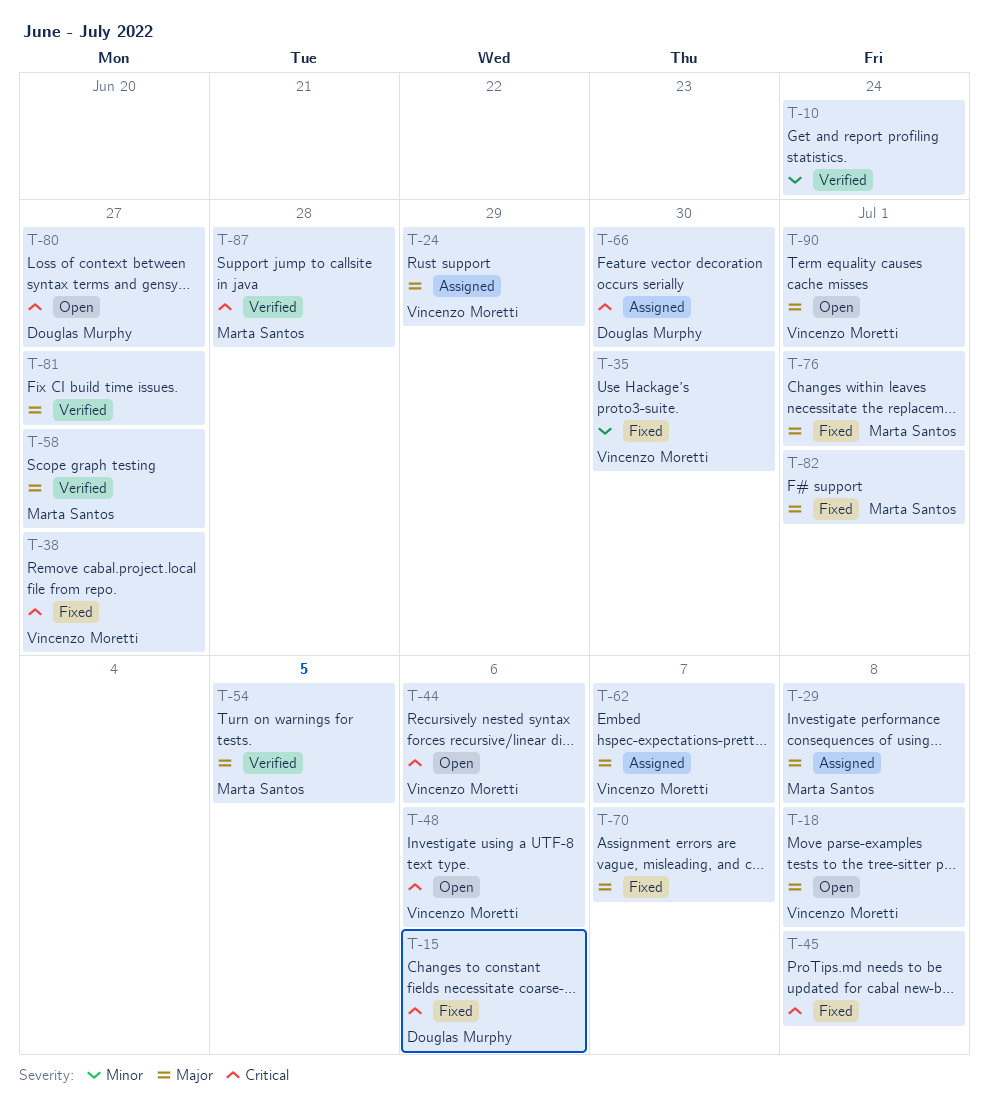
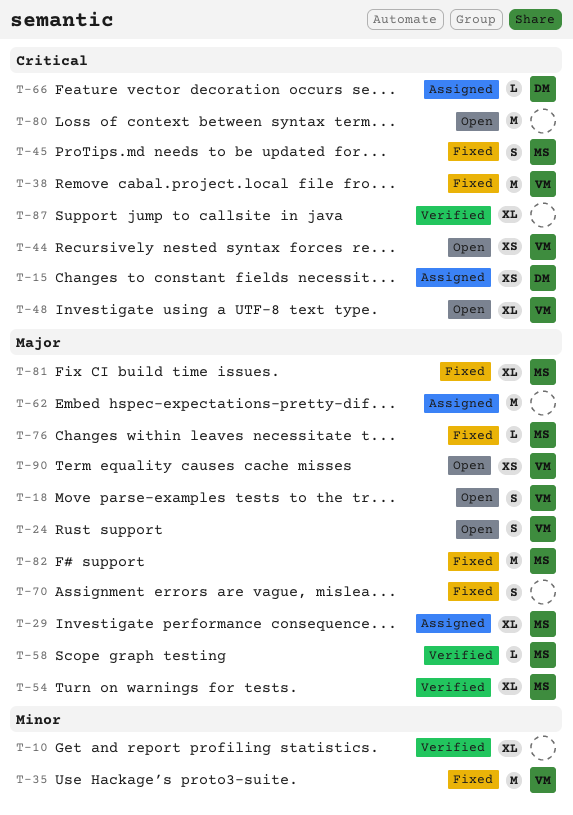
T-15, status: Fixed -> Assigned
T-24, status: Assigned -> Open
T-45, owner: none -> Marta Santos
T-62, owner: Vincenzo Moretti -> none
T-80, owner: Douglas Murphy -> none
T-81, status: Verified -> Fixed
T-81, owner: none -> Marta Santos
T-87, owner: Marta Santos -> none

